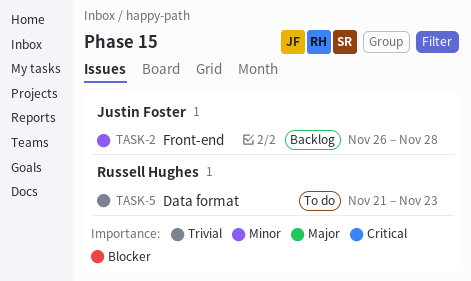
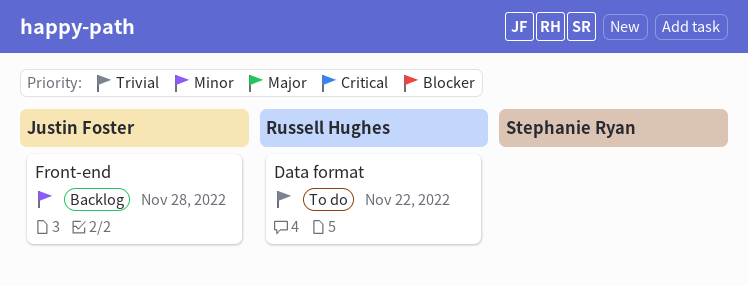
Data format, due: Nov 23 -> Nov 22

